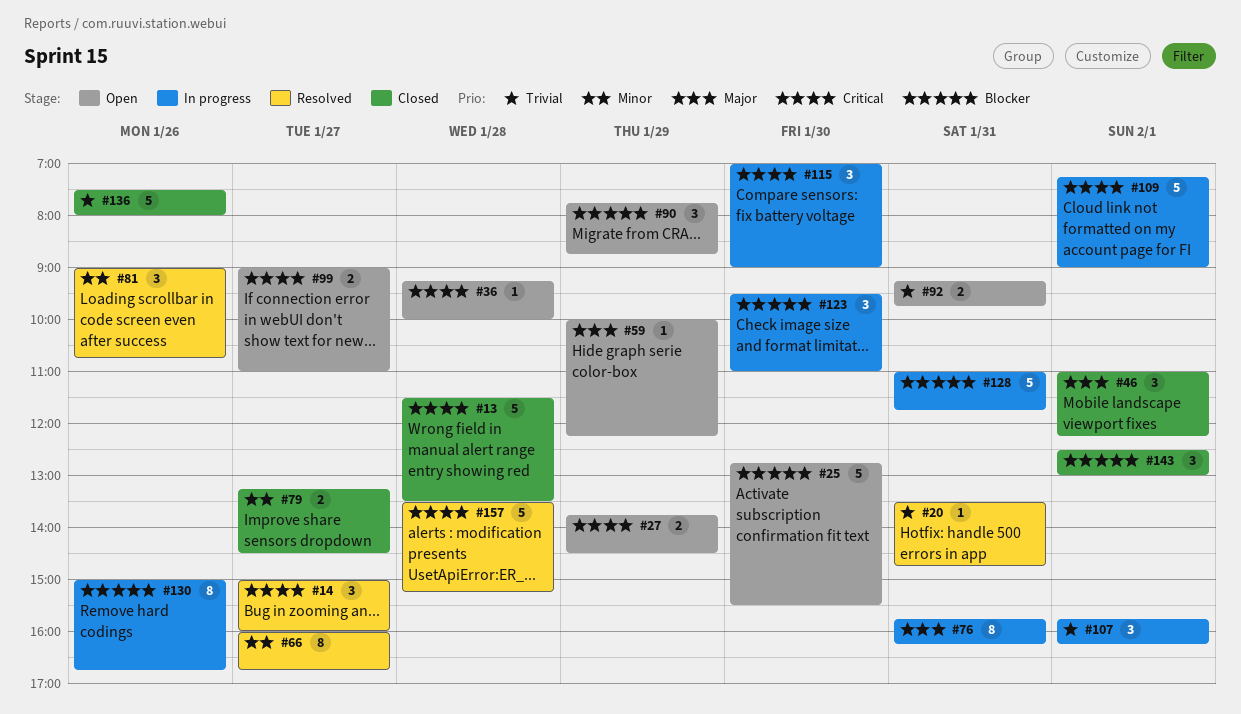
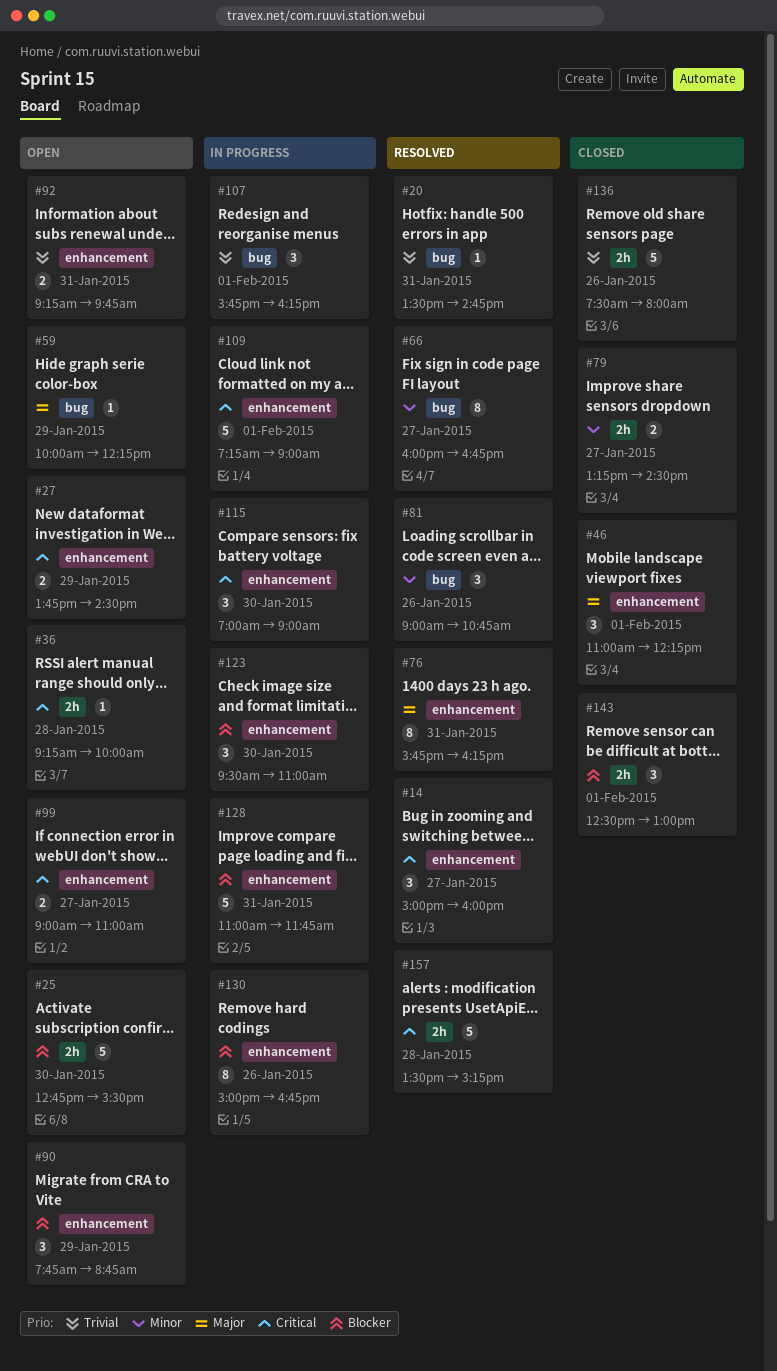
#13: present -> none
#76, status: In progress -> Resolved

